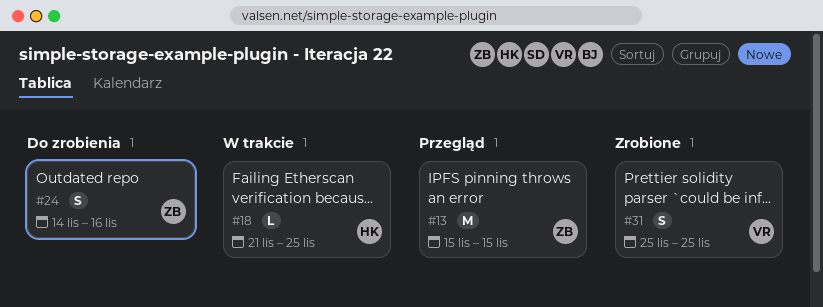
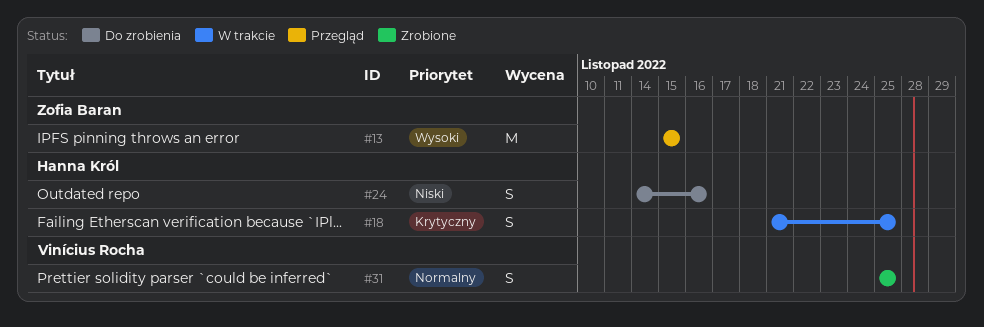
#18, estimate: L -> S
#24, owner: Zofia Baran -> Hanna Król

